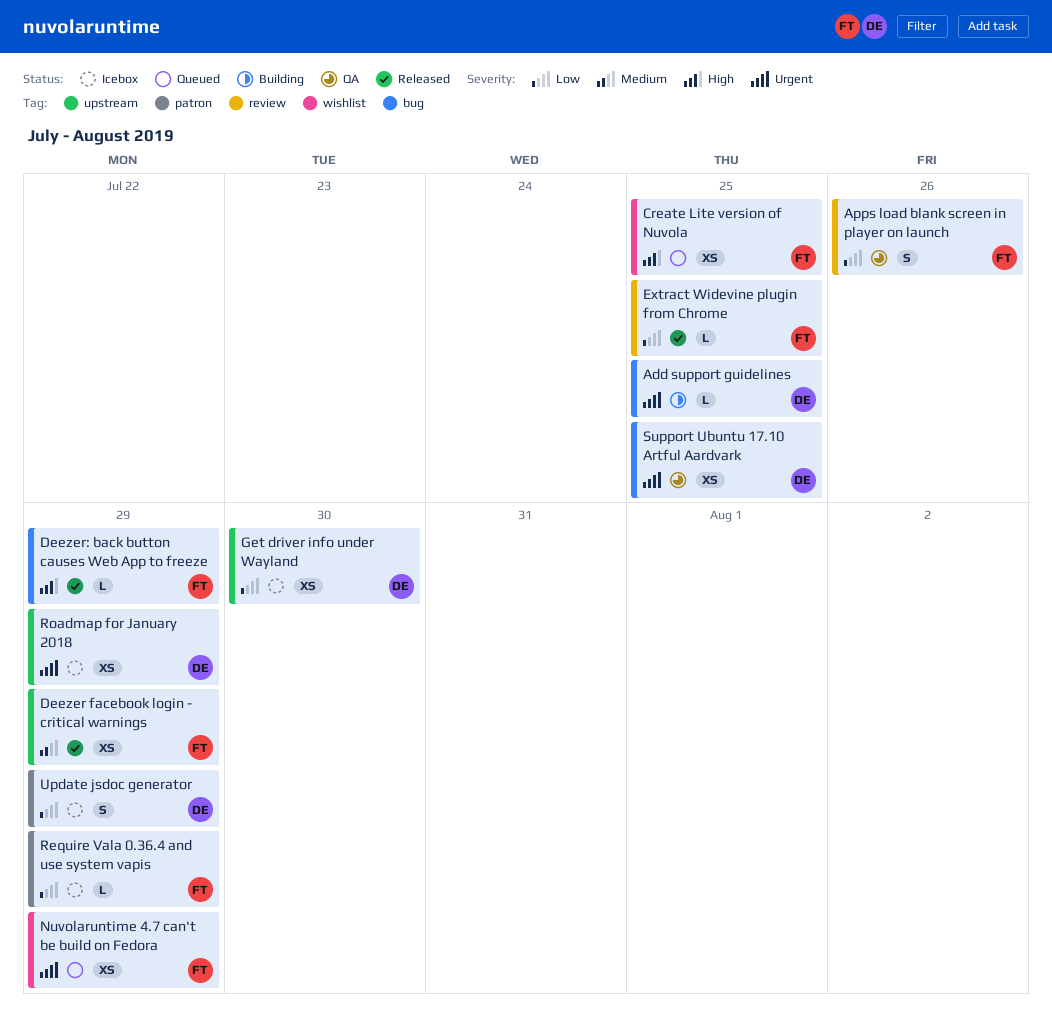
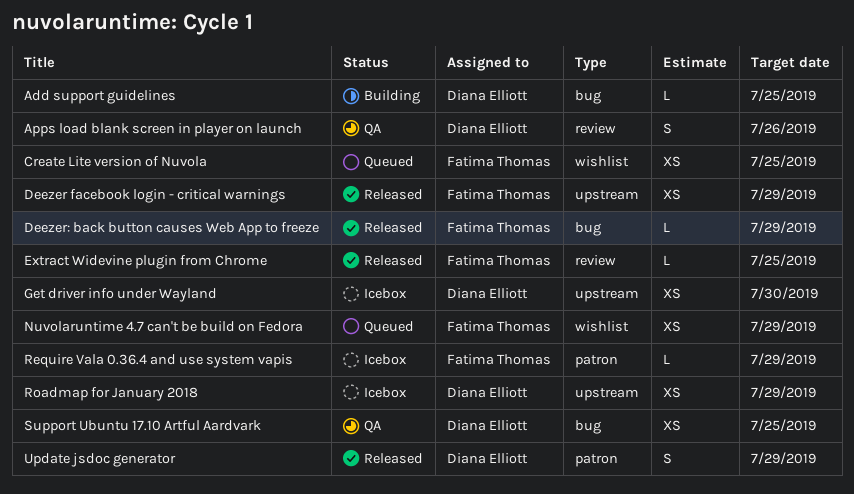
Apps load blank screen in player on launch, owner: Fatima Thomas -> Diana Elliott
Update jsdoc generator, status: Icebox -> Released

